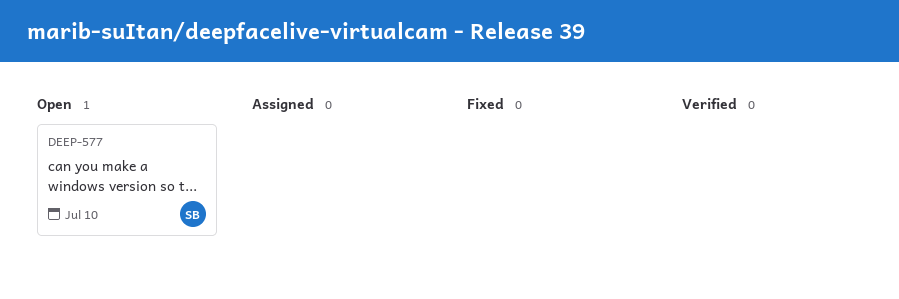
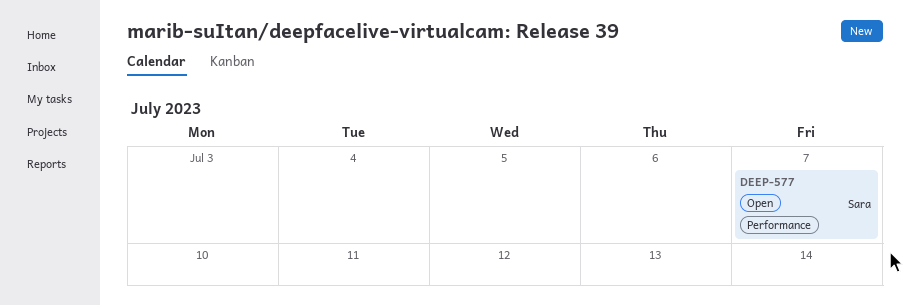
DEEP-577, due: Jul 10 -> Jul 7

